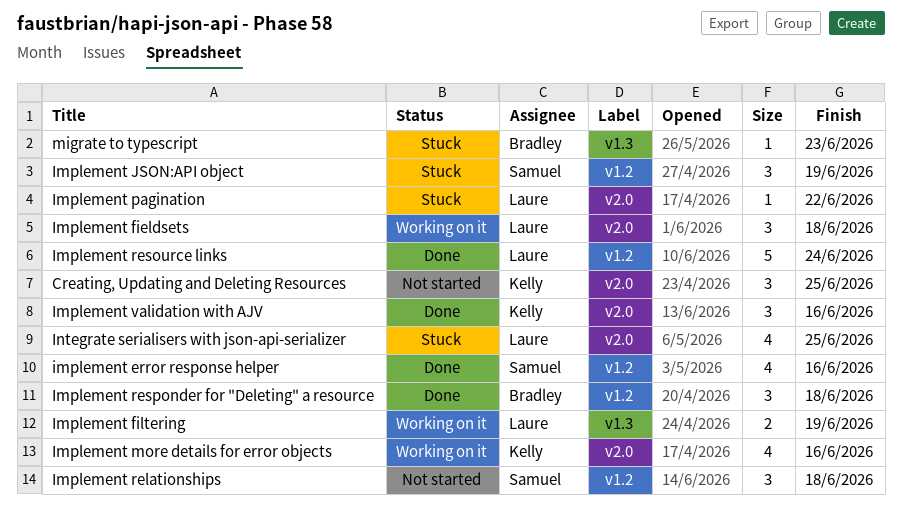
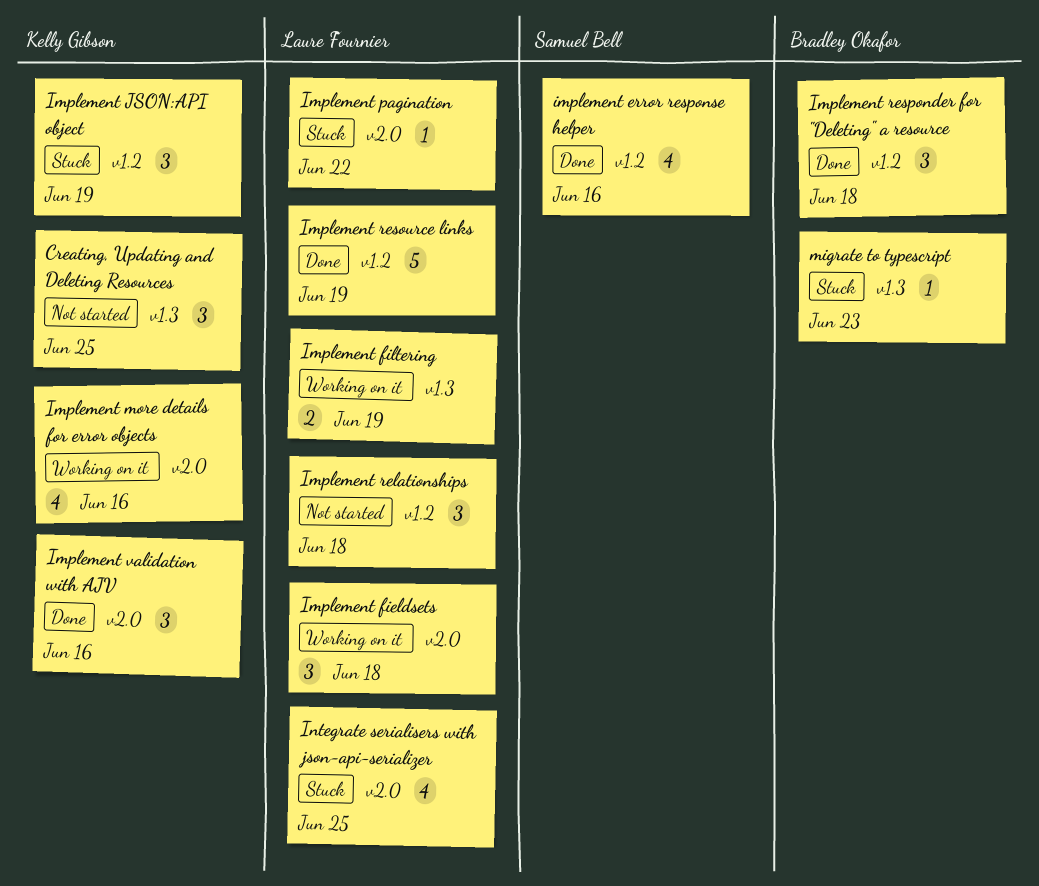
Creating, Updating and Deleting Resources, label: v2.0 -> v1.3
Implement JSON:API object, owner: Samuel Bell -> Kelly Gibson
Implement relationships, owner: Samuel Bell -> Laure Fournier
Implement resource links, due: Jun 24 -> Jun 19

